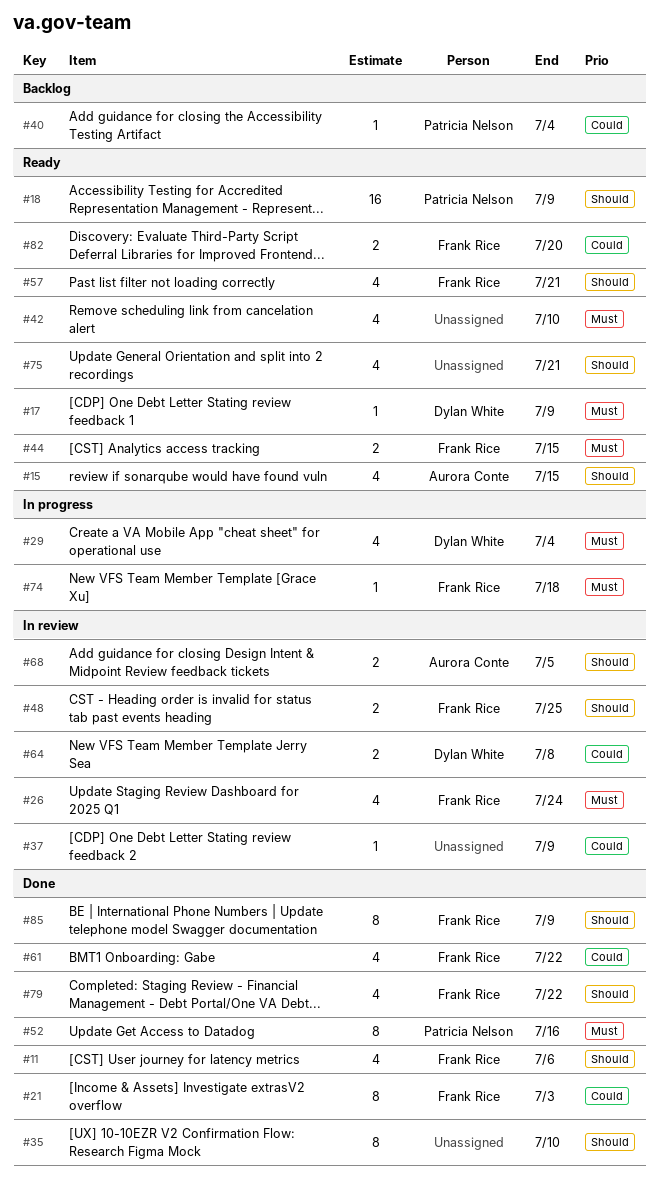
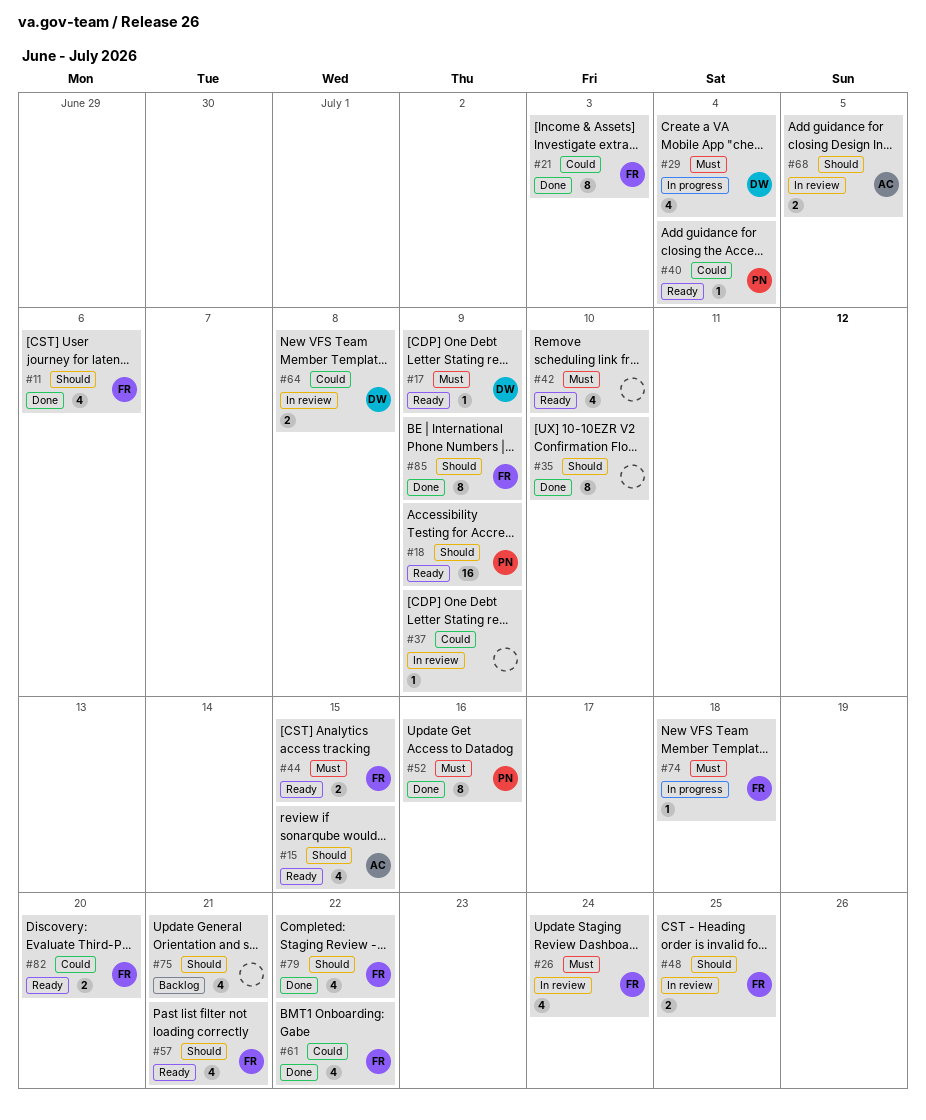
#40, status: Backlog -> Ready
#75, status: Ready -> Backlog

